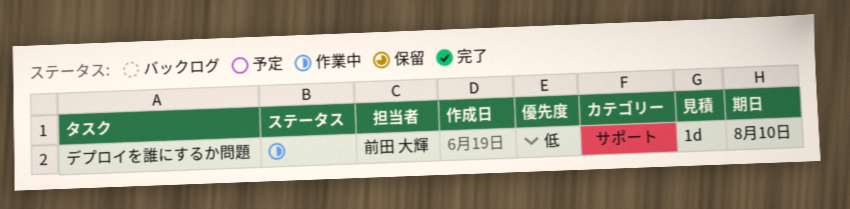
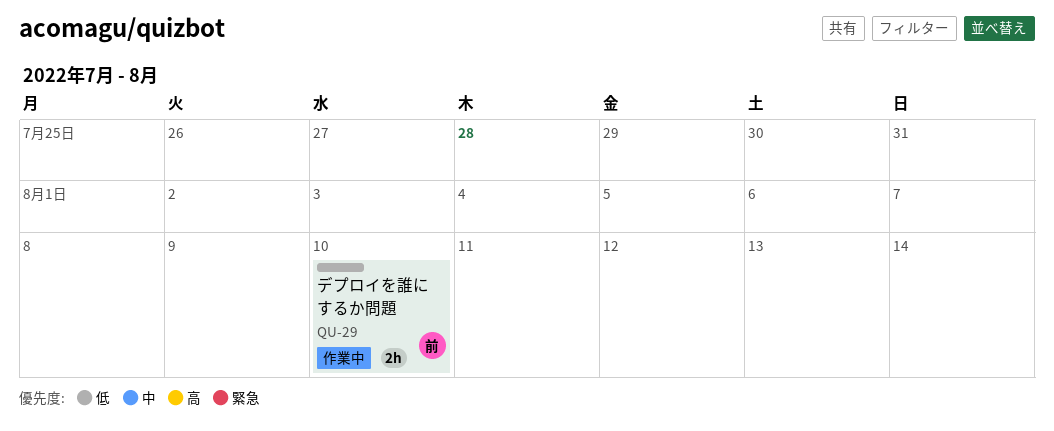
デプロイを誰にするか問題, estimate: 1d -> 2h

